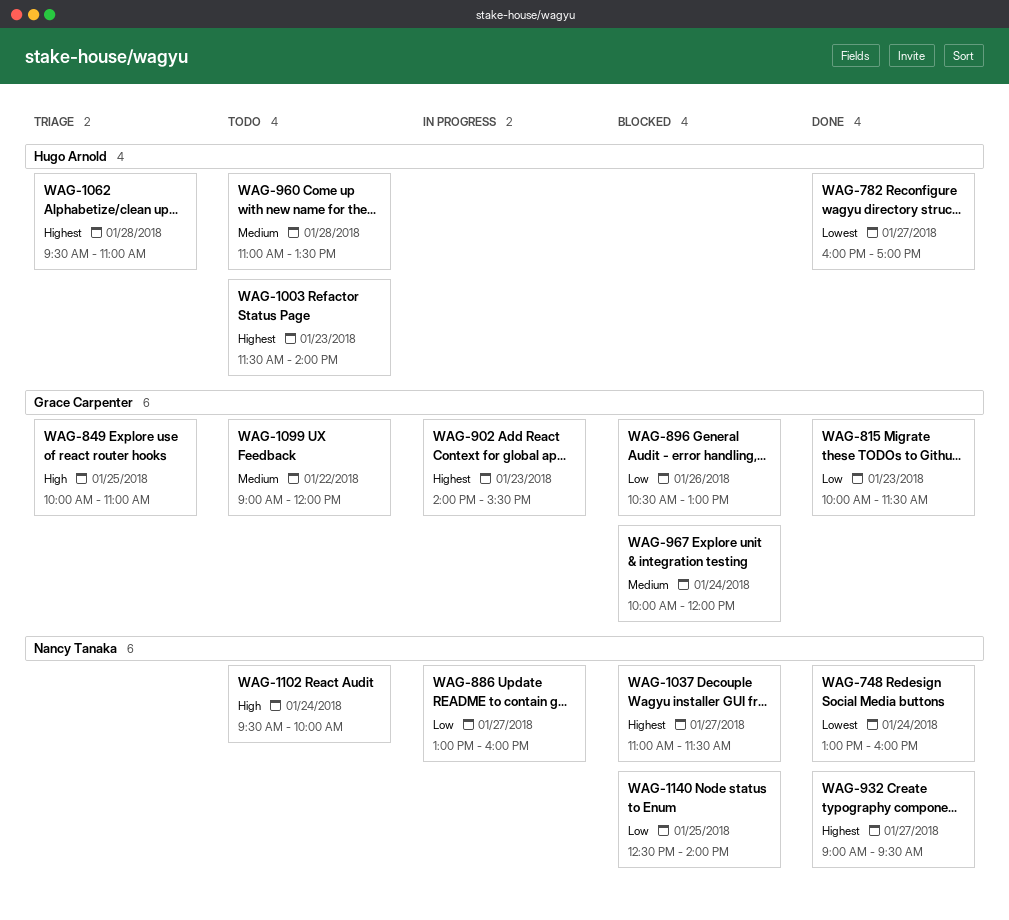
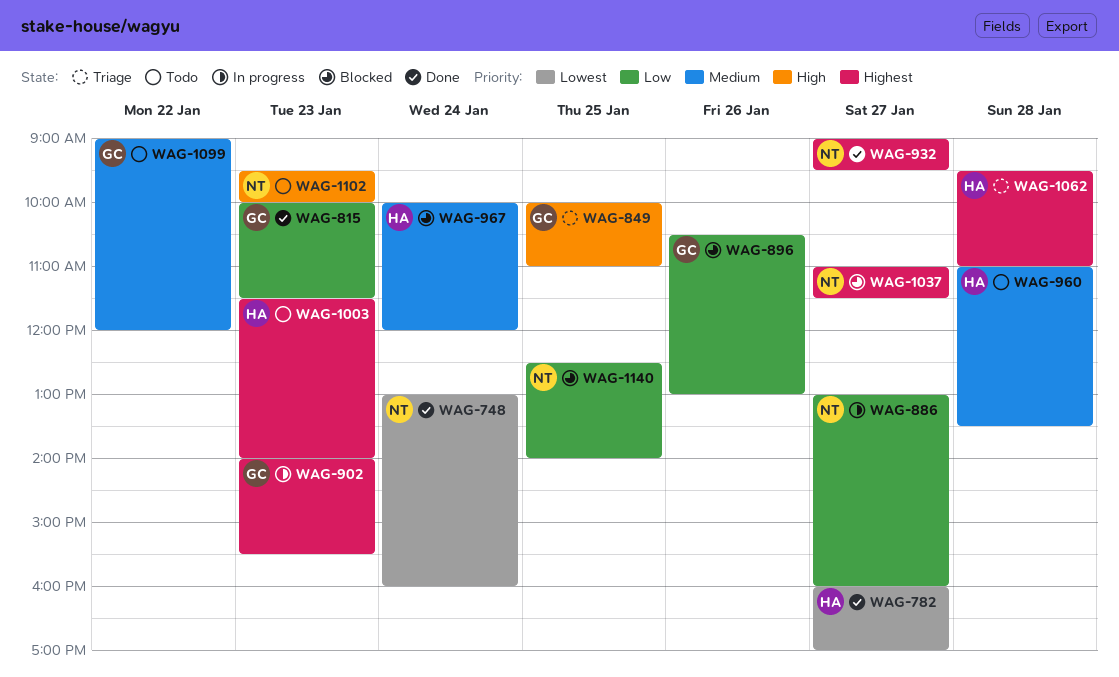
WAG-967, owner: Grace Carpenter -> Hugo Arnold
WAG-1102, day: Jan 24 -> Jan 23

